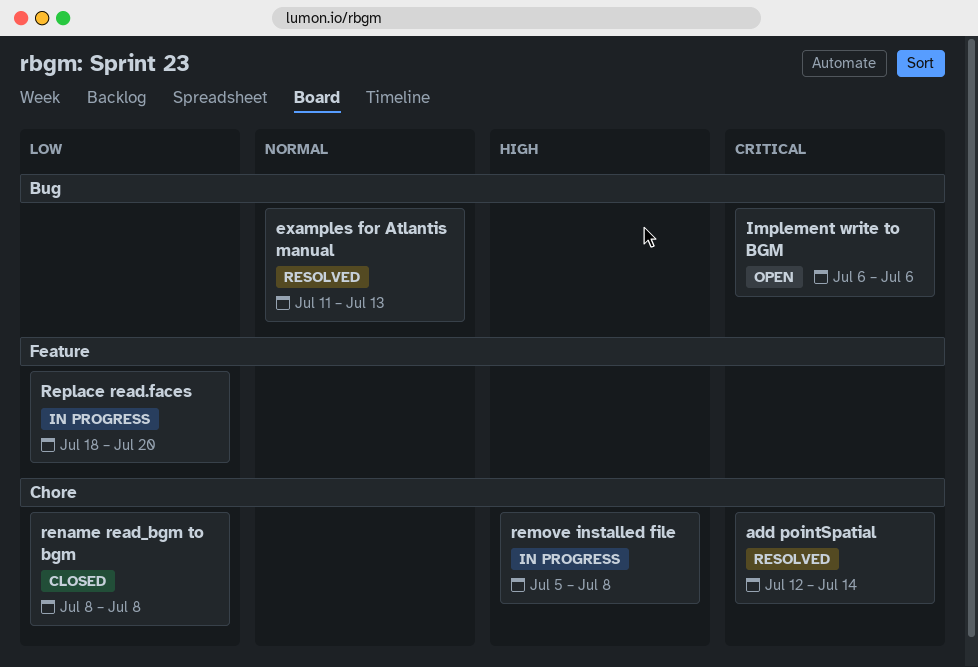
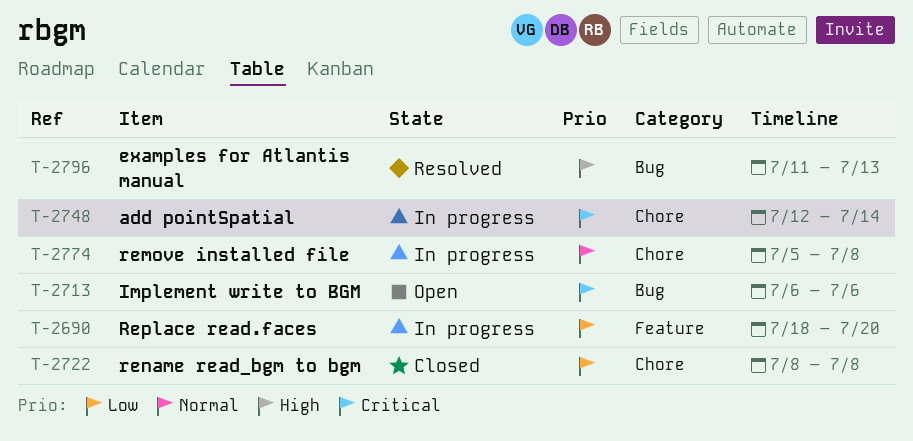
add pointSpatial, status: Resolved -> In progress
examples for Atlantis manual, priority: Normal -> High
remove installed file, priority: High -> Normal

